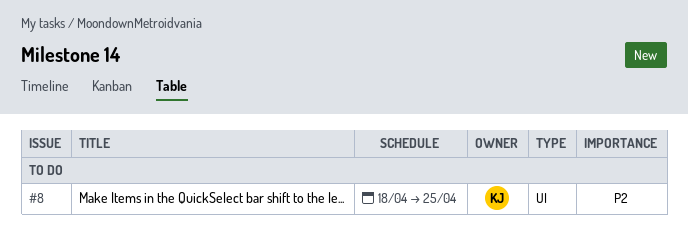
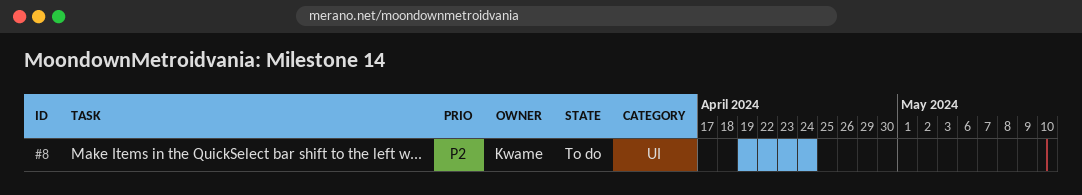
#8, start: Apr 18 -> Apr 19
#8, due: Apr 25 -> Apr 24

